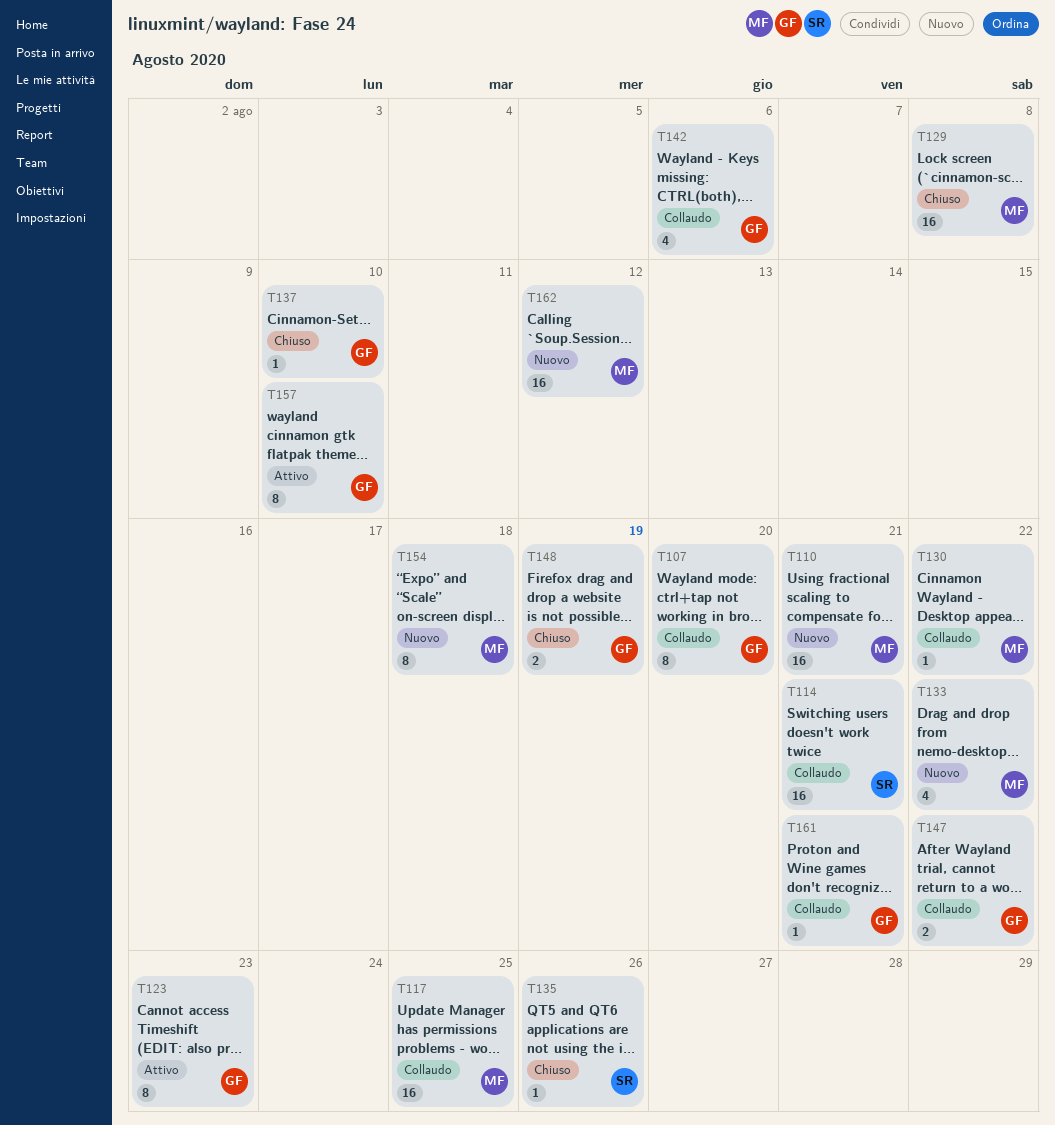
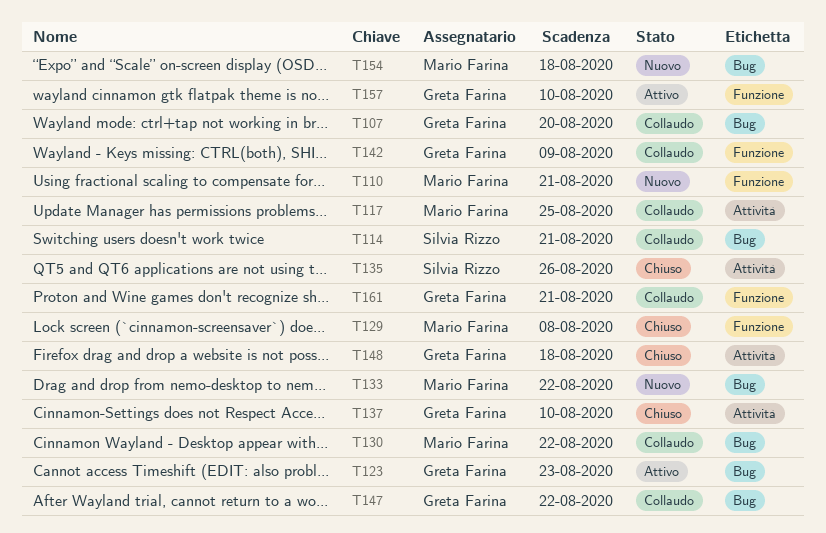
T142, due: Aug 6 -> Aug 9
T148, due: Aug 19 -> Aug 18
T162: present -> none

